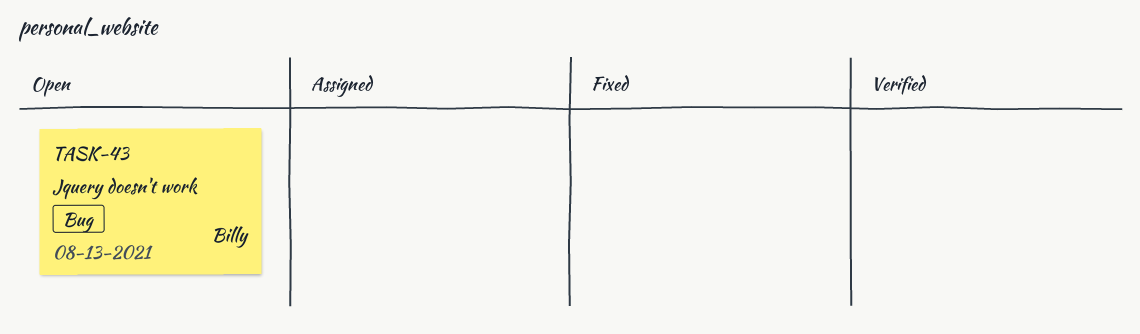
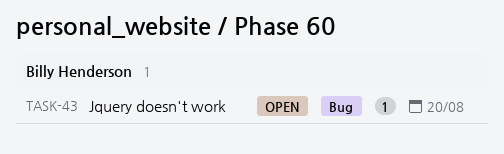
TASK-43, due: Aug 13 -> Aug 20

